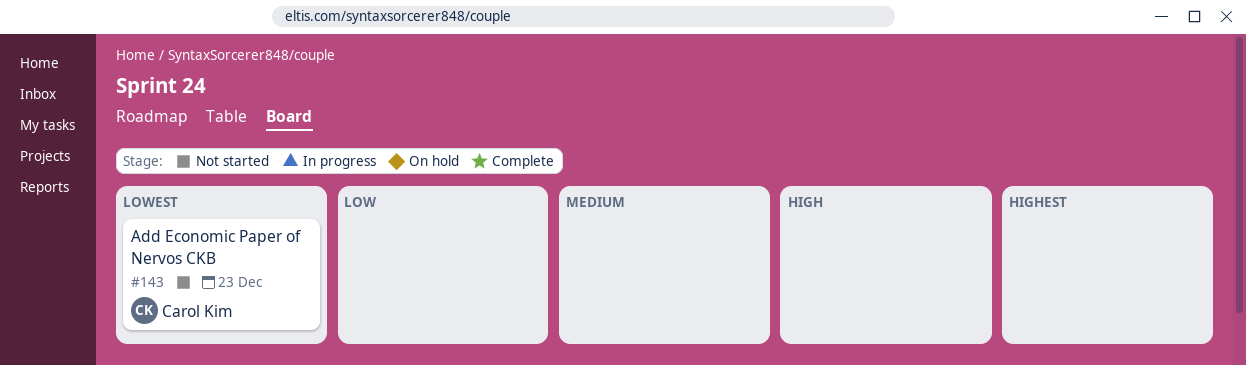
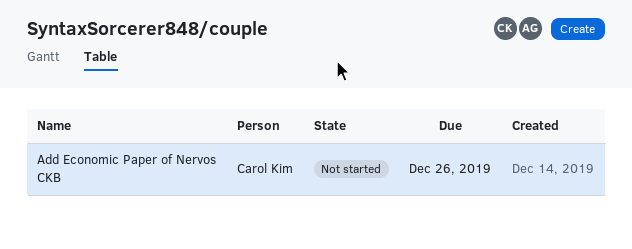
Add Economic Paper of Nervos CKB, due: Dec 23 -> Dec 26

